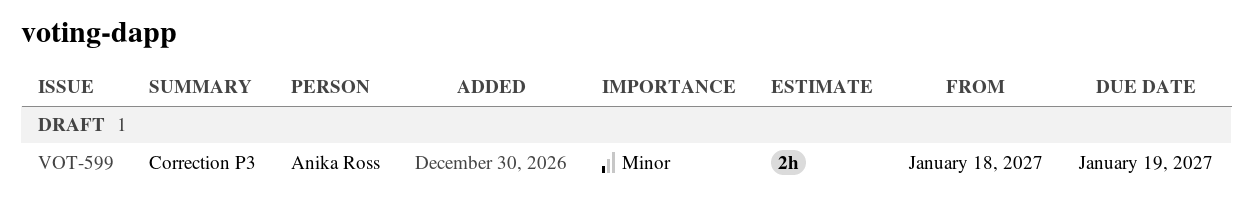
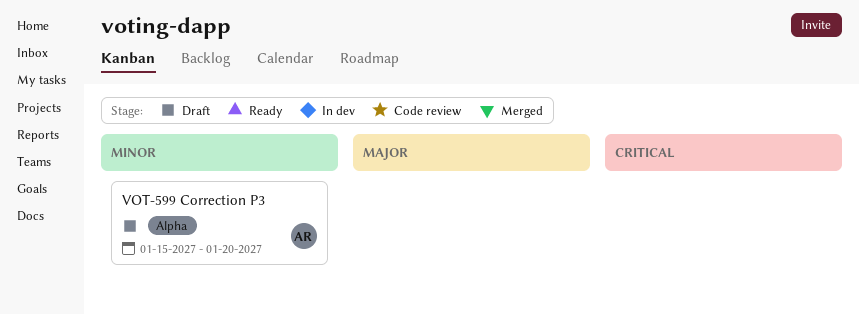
VOT-599, start: Jan 18 -> Jan 15
VOT-599, due: Jan 19 -> Jan 20

